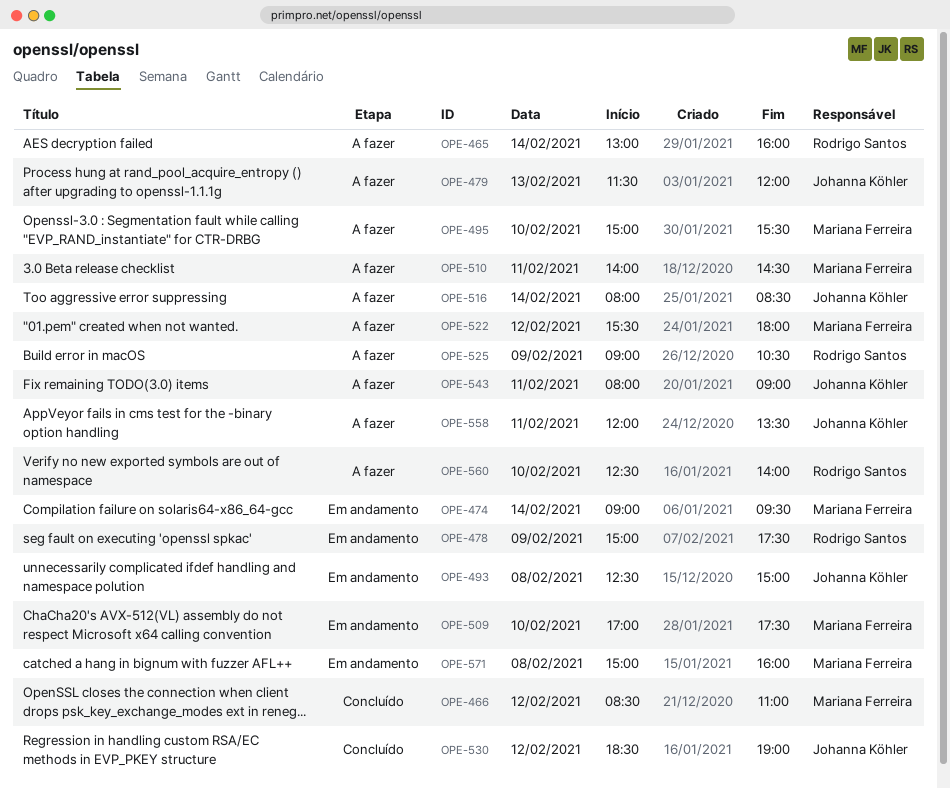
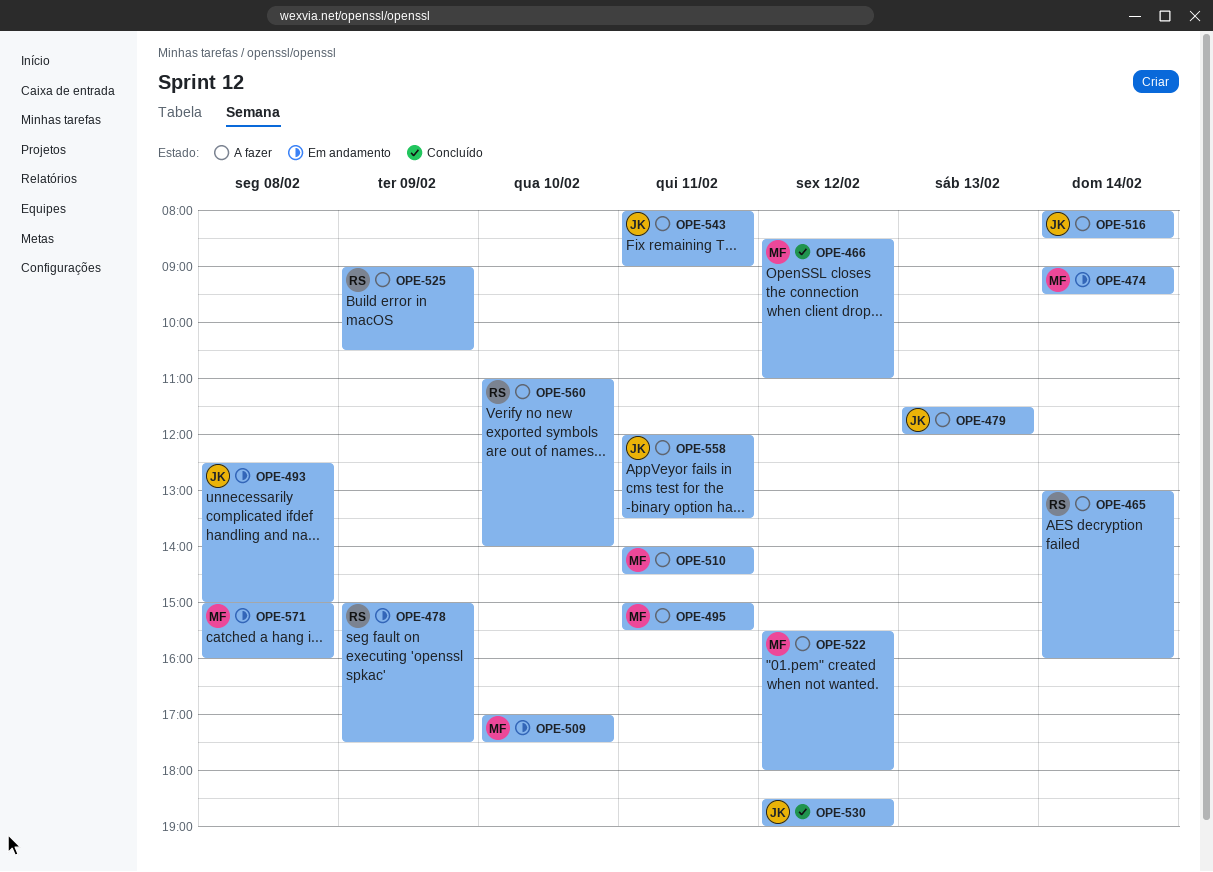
OPE-495, day: Feb 10 -> Feb 11
OPE-560, begins: 12:30 -> 11:00

